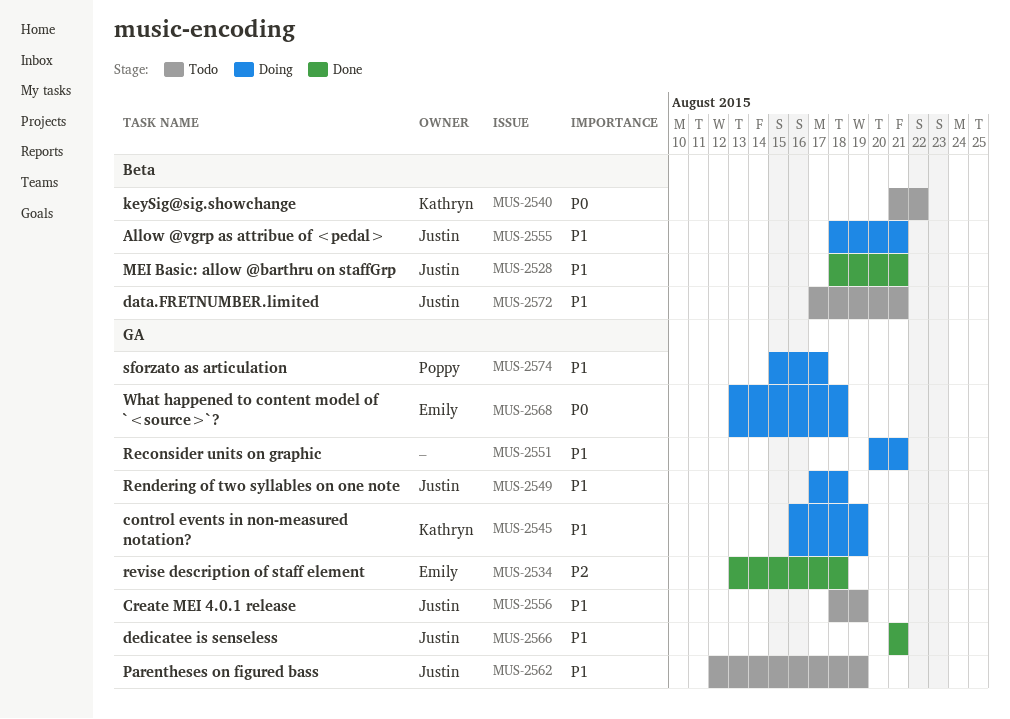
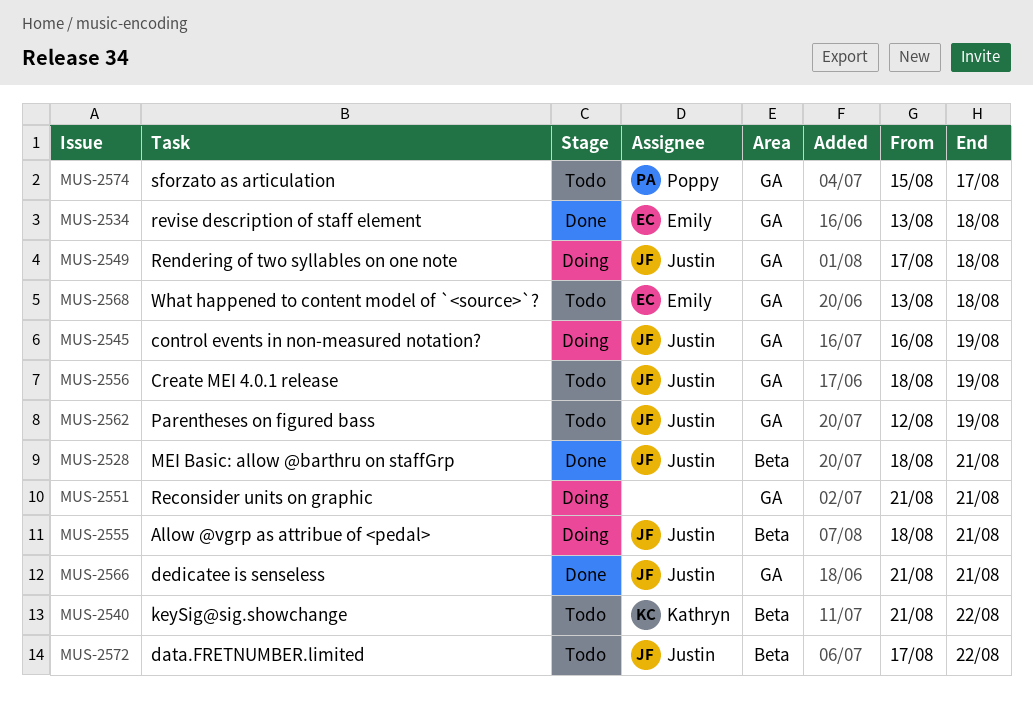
MUS-2545, owner: Kathryn -> Justin
MUS-2551, start: Aug 20 -> Aug 21
MUS-2568, status: Doing -> Todo
MUS-2572, due: Aug 21 -> Aug 22
MUS-2574, status: Doing -> Todo

